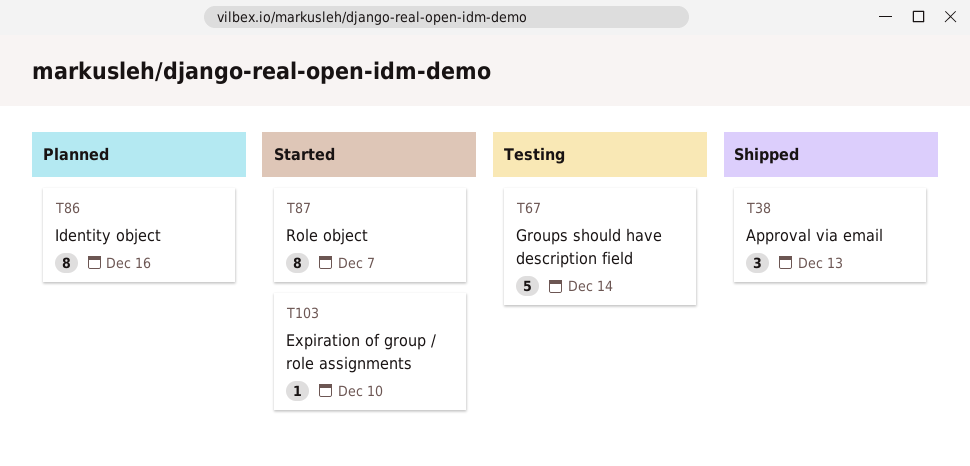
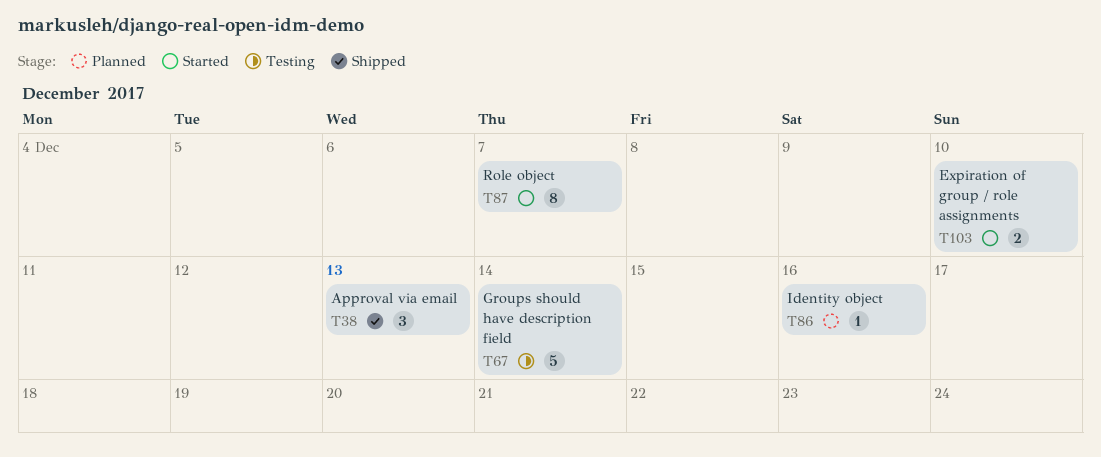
T86, estimate: 8 -> 1
T103, estimate: 1 -> 2

